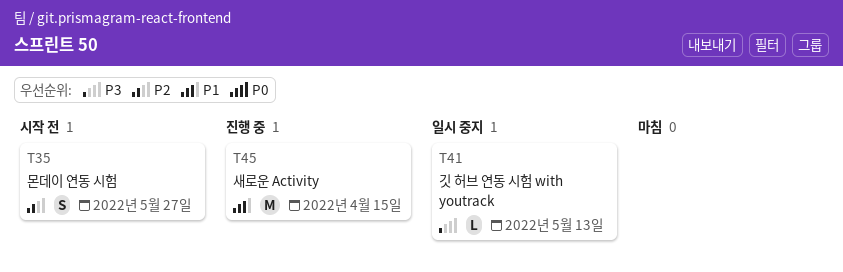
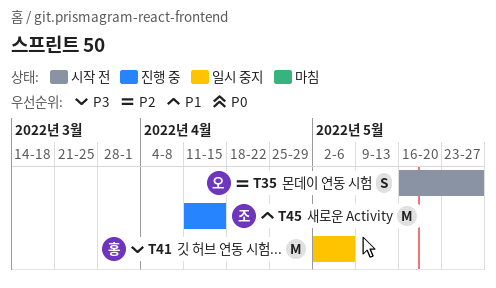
T41, estimate: L -> M
T41, due: May 13 -> May 6

